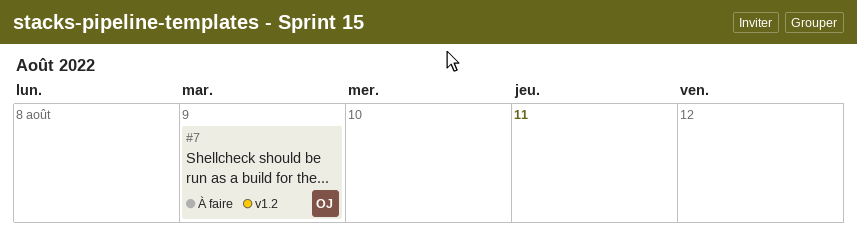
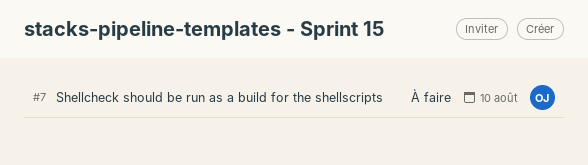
#7, due: Aug 9 -> Aug 10

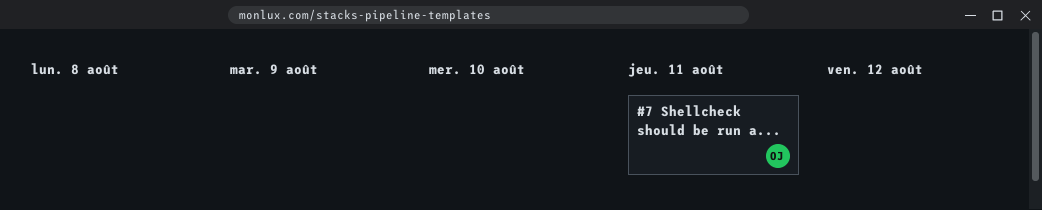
#7, due: Aug 10 -> Aug 11

